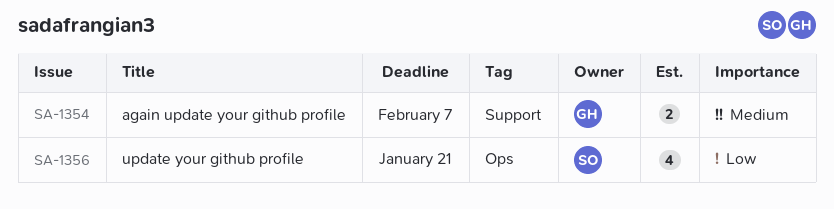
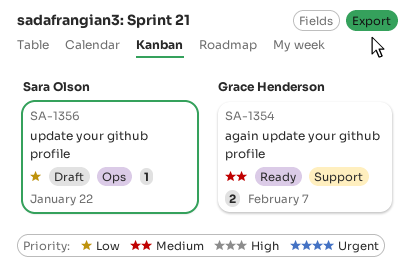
SA-1356, estimate: 4 -> 1
SA-1356, due: Jan 21 -> Jan 22

